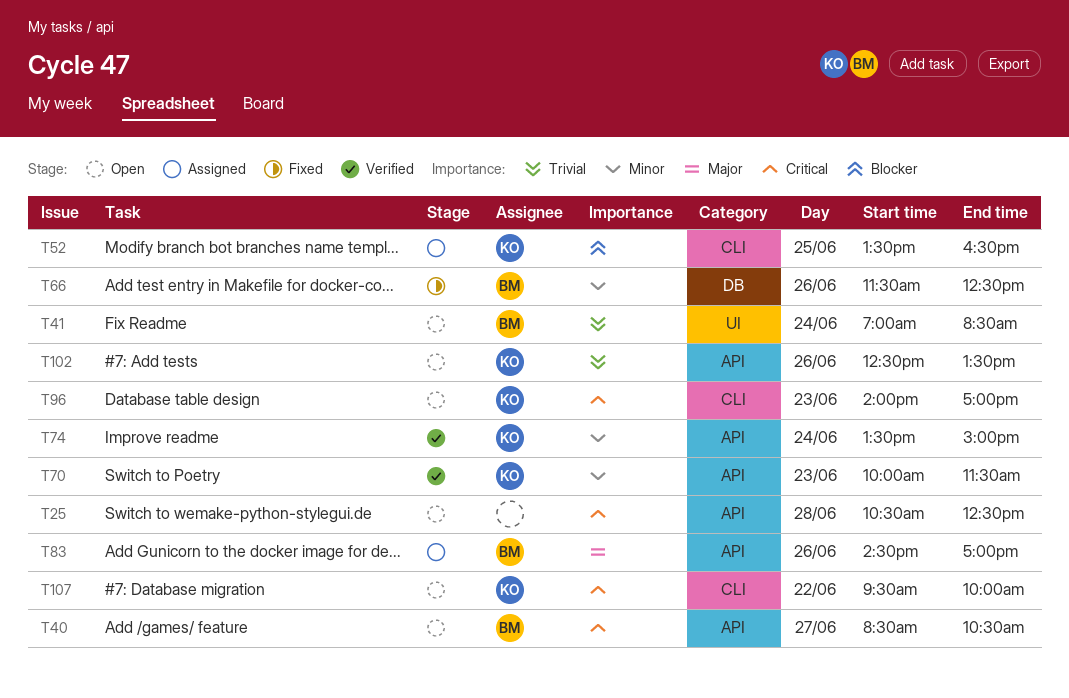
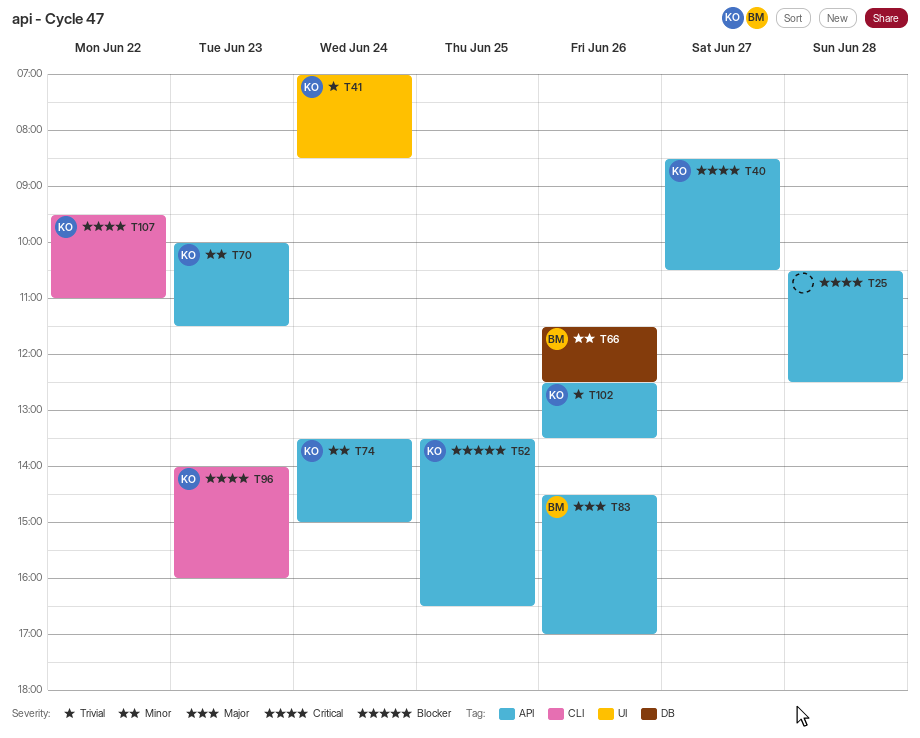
T40, owner: BM -> KO
T41, owner: BM -> KO
T52, label: CLI -> API
T96, ends: 17:00 -> 16:00
T107, ends: 10:00 -> 11:00

